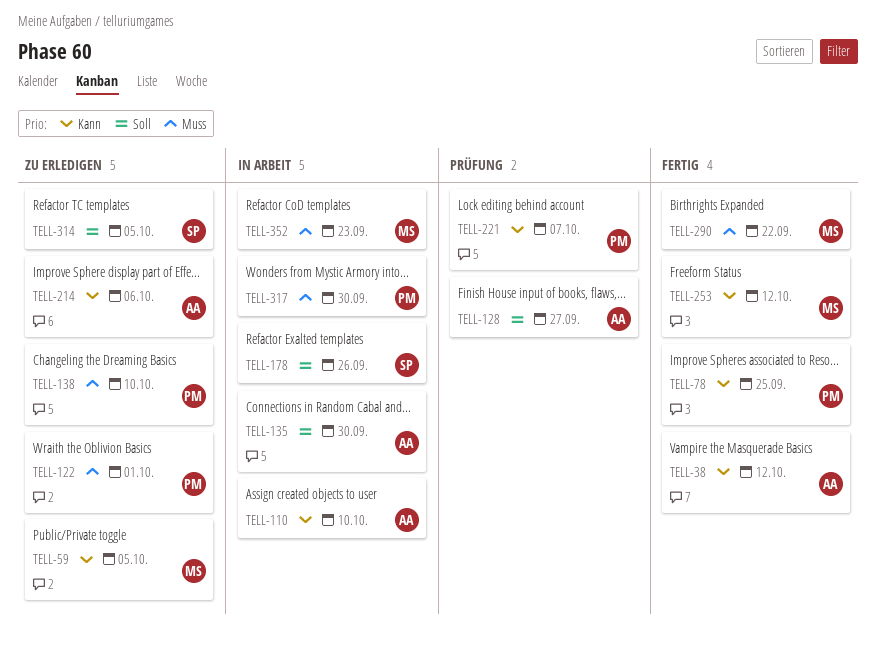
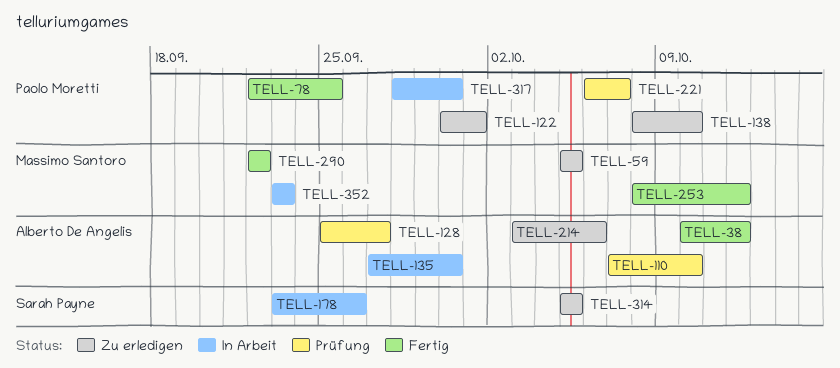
TELL-110, status: In Arbeit -> Prüfung

